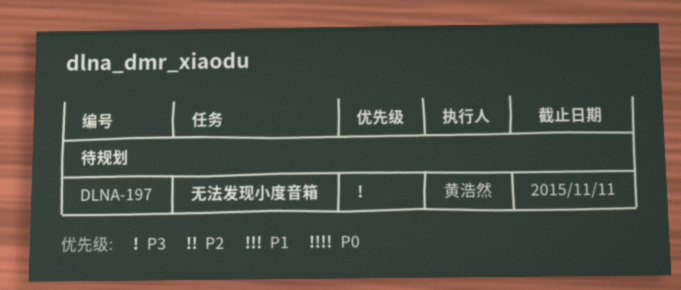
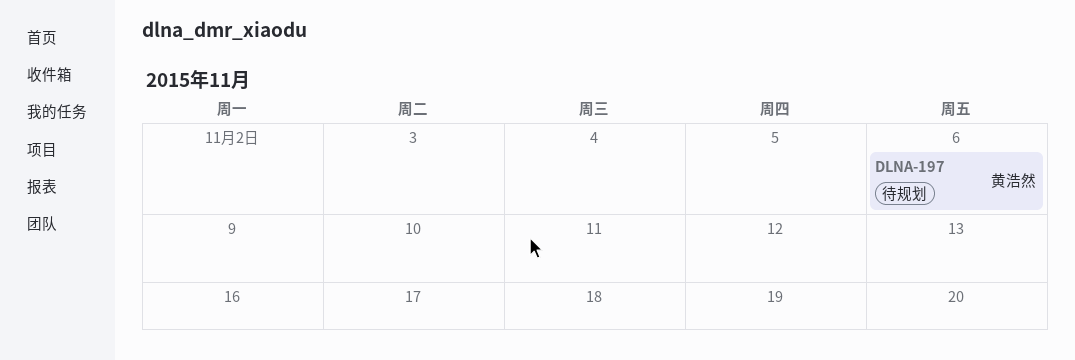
DLNA-197, due: Nov 11 -> Nov 6

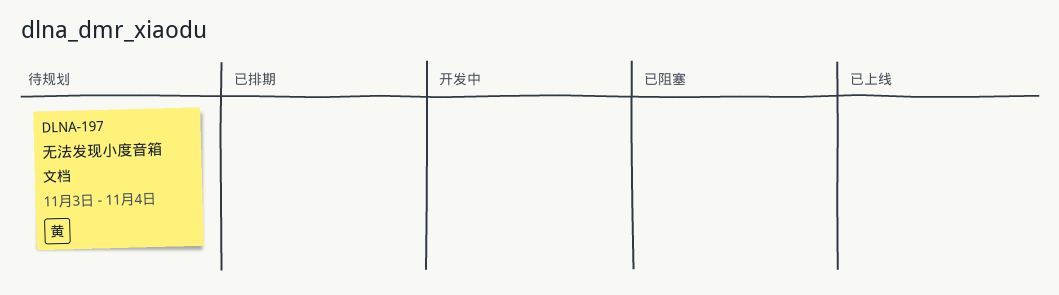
DLNA-197, due: Nov 6 -> Nov 4

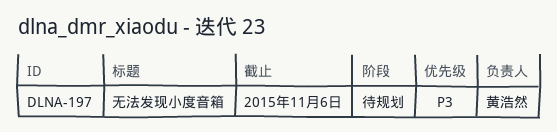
DLNA-197, due: Nov 4 -> Nov 6

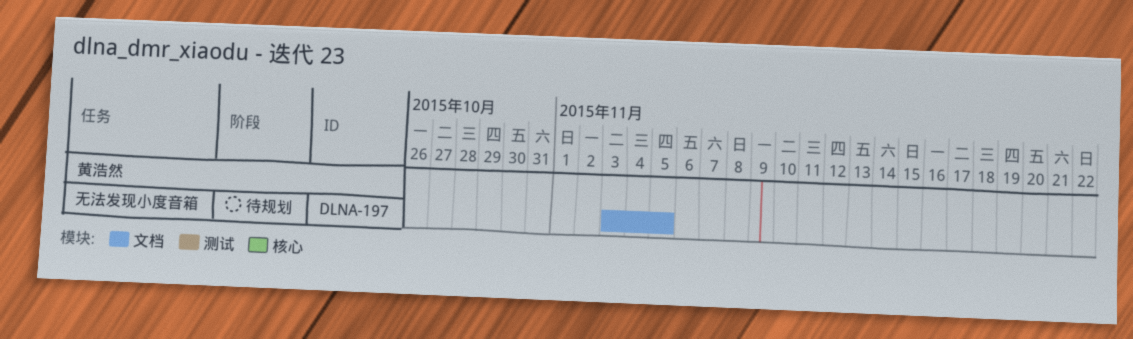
DLNA-197, due: Nov 6 -> Nov 5

